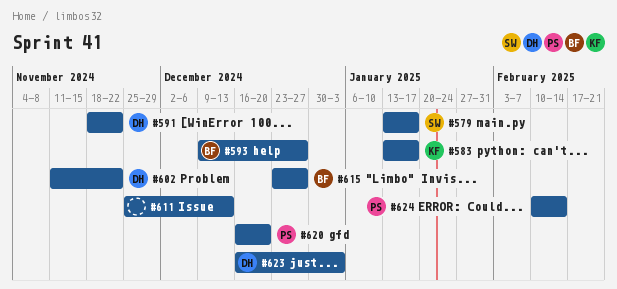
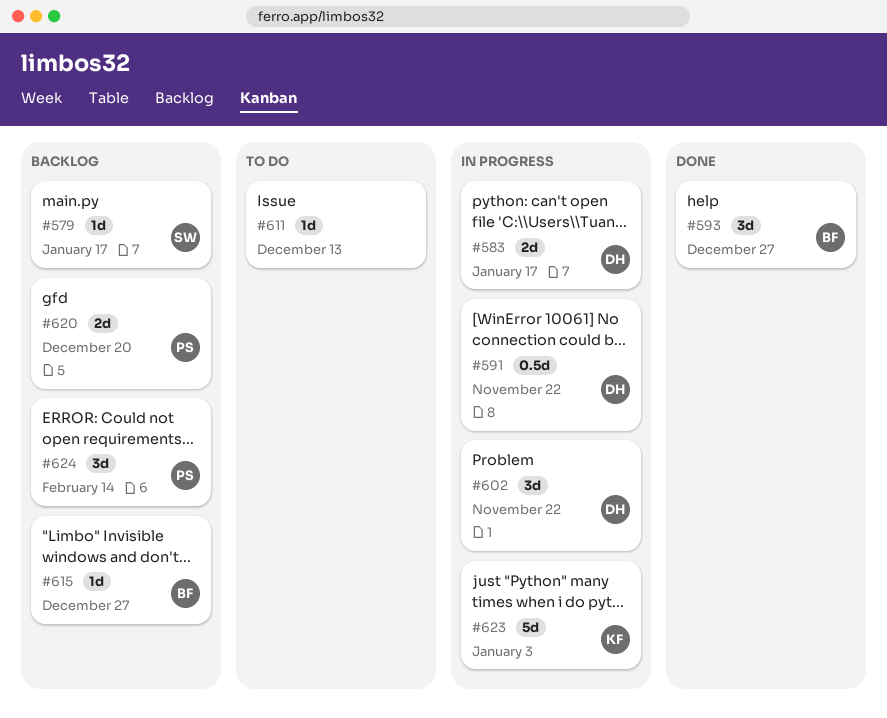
#583, owner: KF -> DH
#623, owner: DH -> KF

